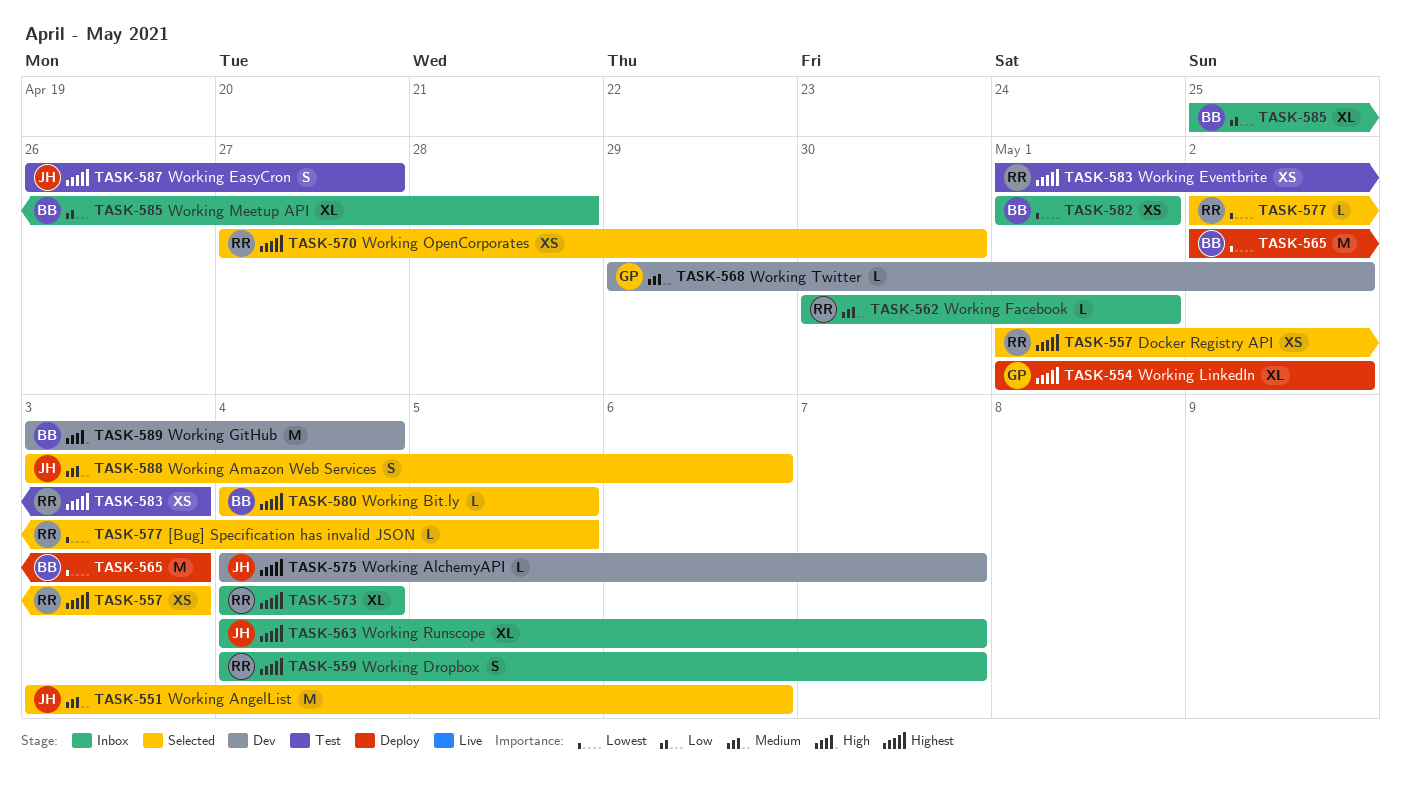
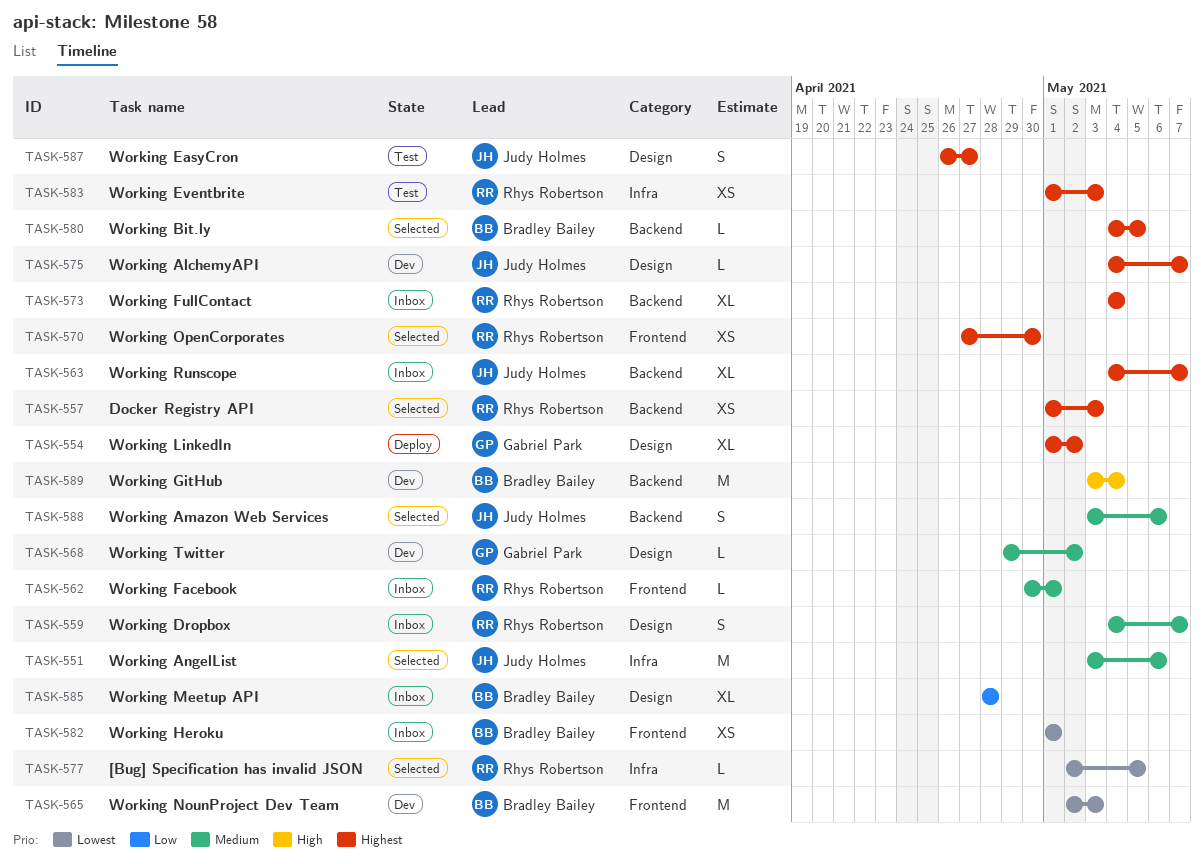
TASK-559, priority: Highest -> Medium
TASK-565, status: Deploy -> Dev
TASK-585, start: Apr 25 -> Apr 28

